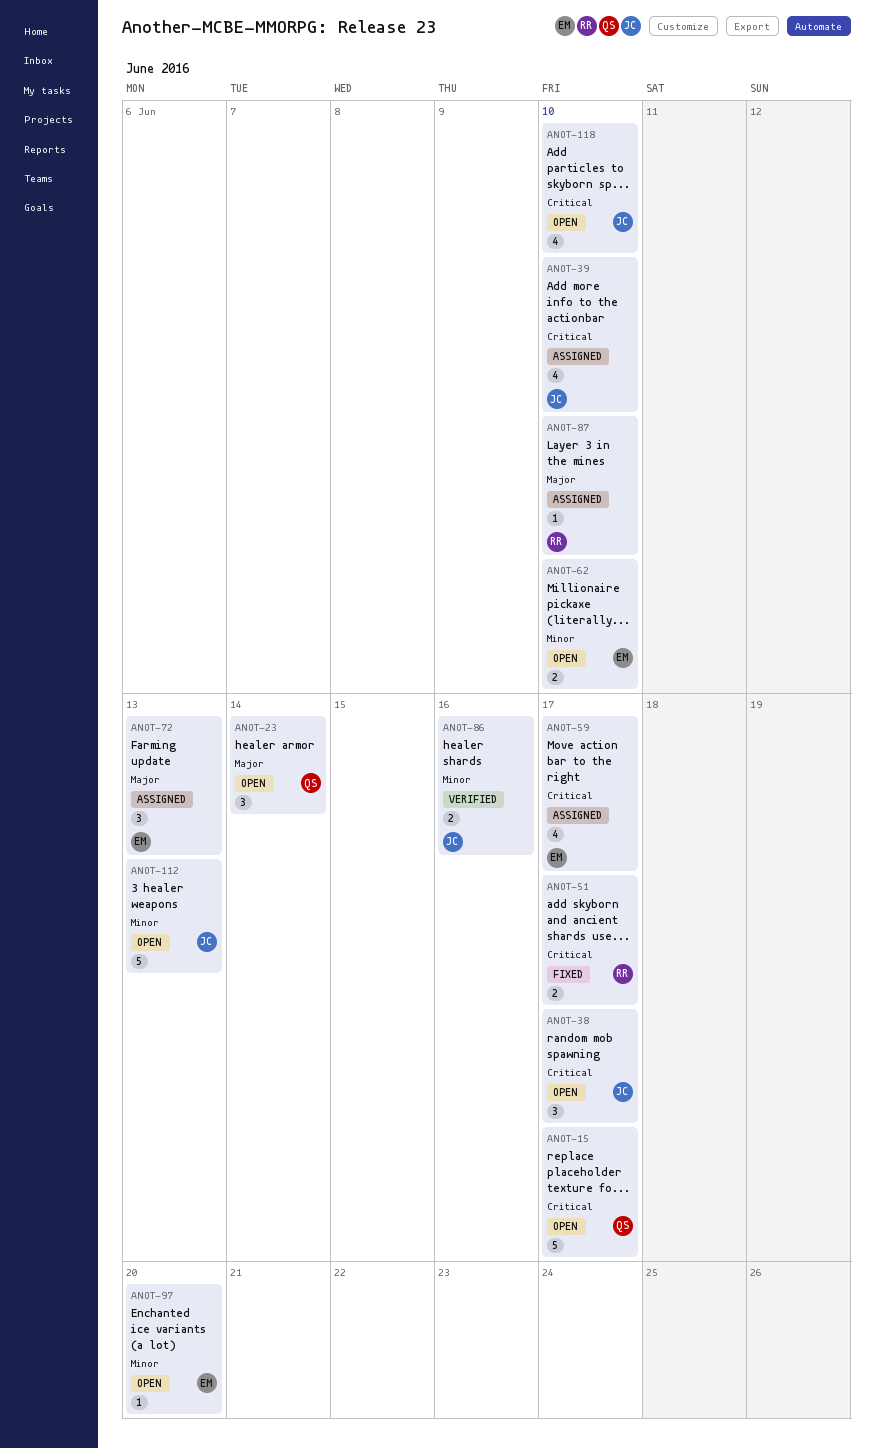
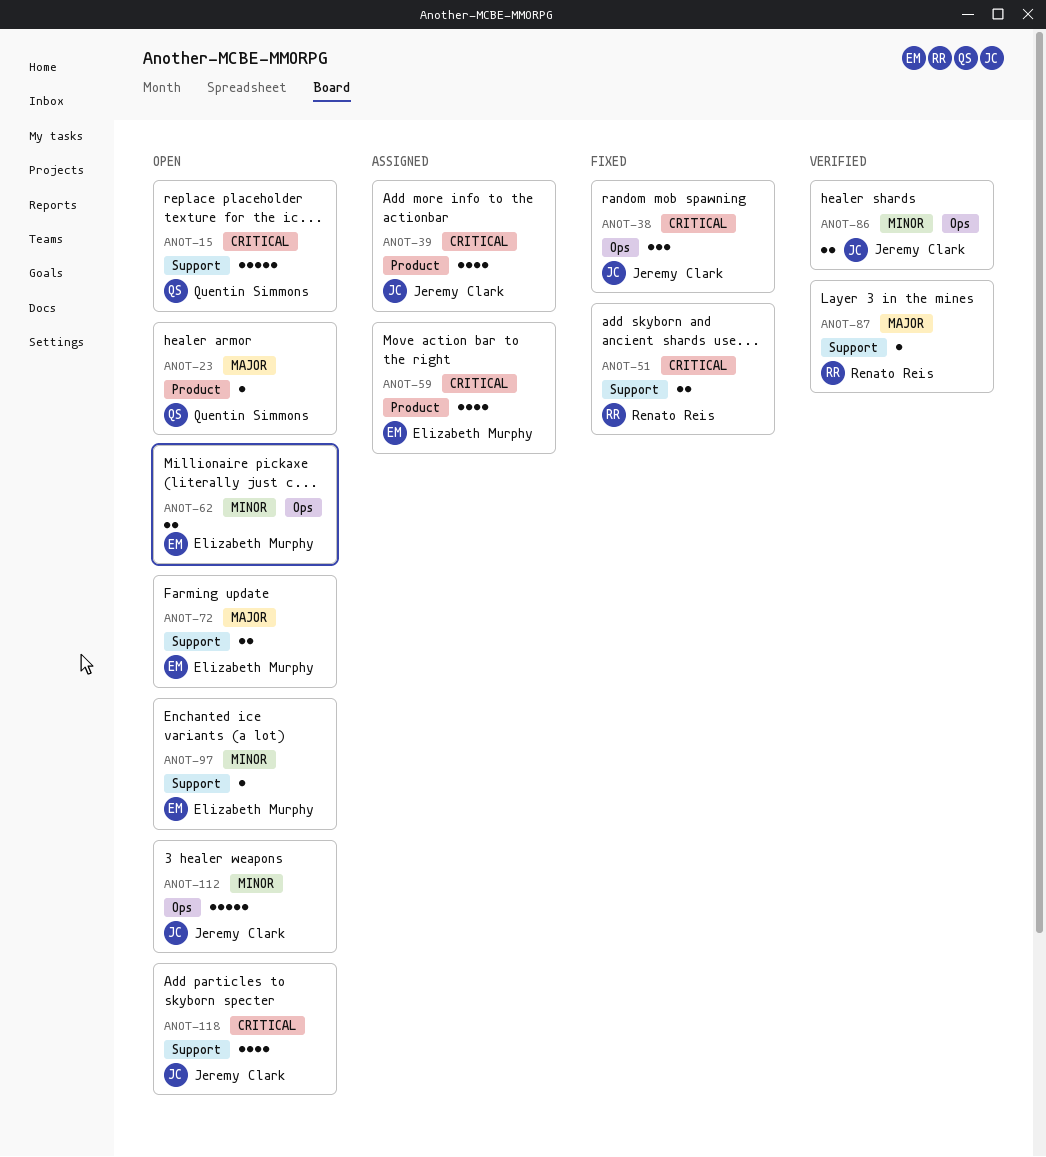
ANOT-23, estimate: 3 -> 1
ANOT-38, status: Open -> Fixed
ANOT-72, status: Assigned -> Open
ANOT-72, estimate: 3 -> 2
ANOT-87, status: Assigned -> Verified

